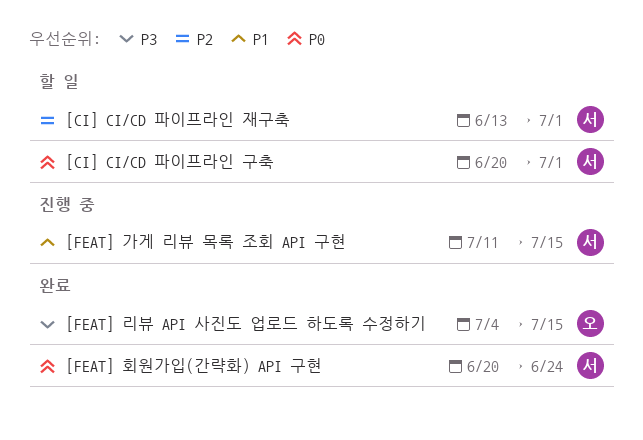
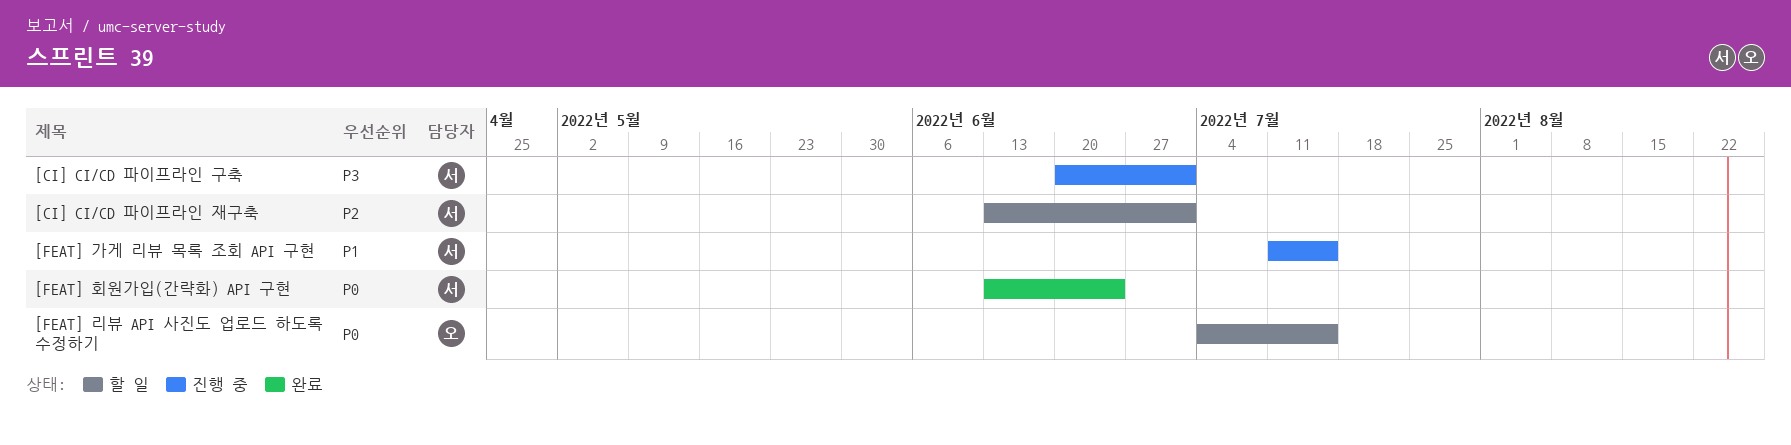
[CI] CI/CD 파이프라인 구축, status: 할 일 -> 진행 중
[CI] CI/CD 파이프라인 구축, priority: P0 -> P3
[FEAT] 리뷰 API 사진도 업로드 하도록 수정하기, status: 완료 -> 할 일
[FEAT] 리뷰 API 사진도 업로드 하도록 수정하기, priority: P3 -> P0
[FEAT] 회원가입(간략화) API 구현, start: Jun 20 -> Jun 13

